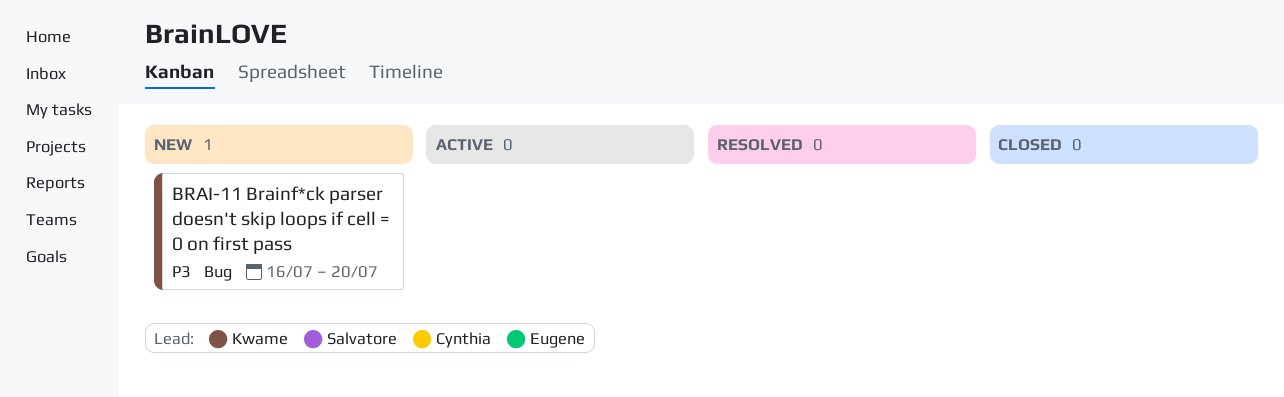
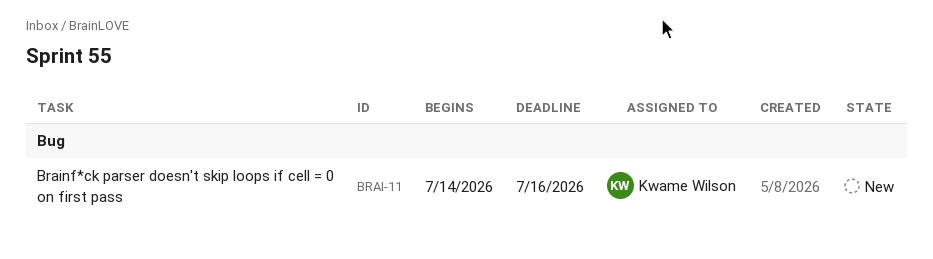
BRAI-11, start: Jul 16 -> Jul 14
BRAI-11, due: Jul 20 -> Jul 16

